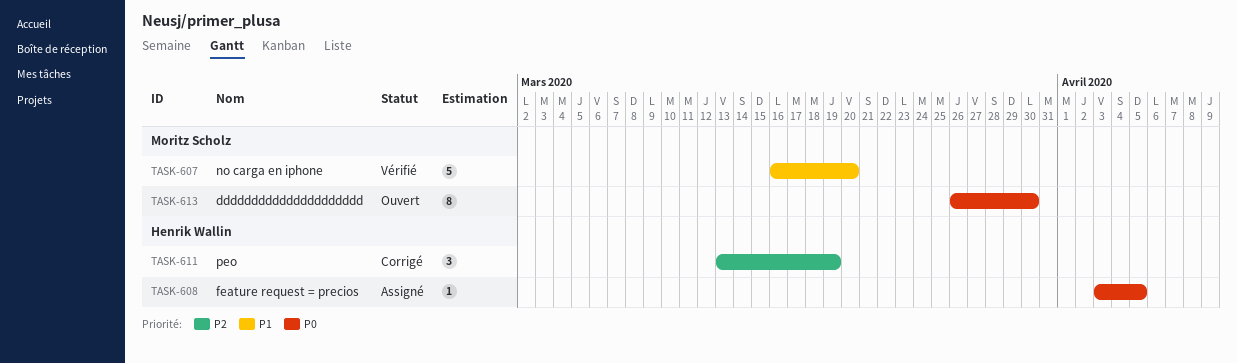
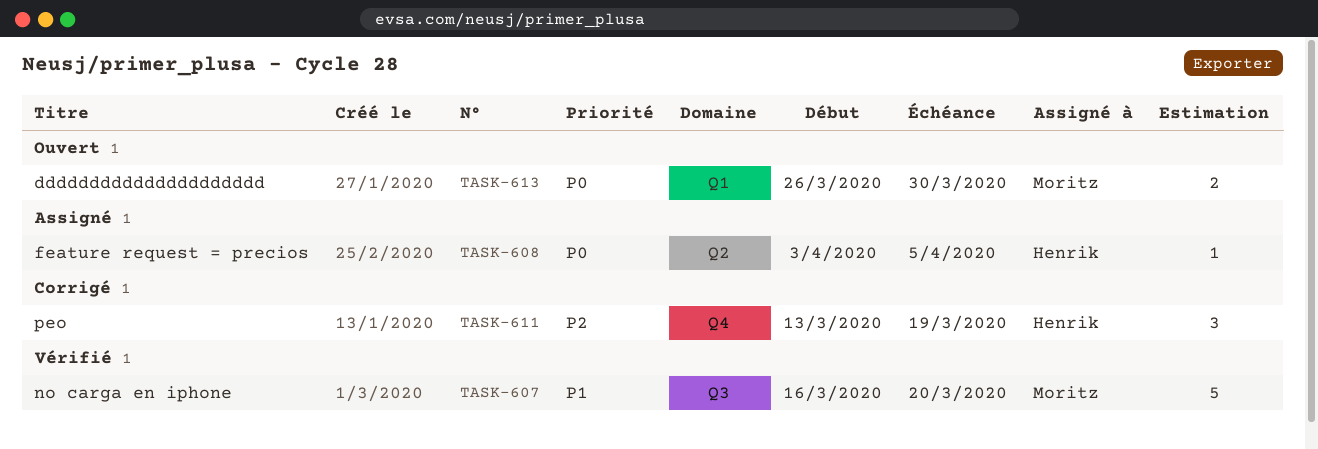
TASK-613, estimate: 8 -> 2

